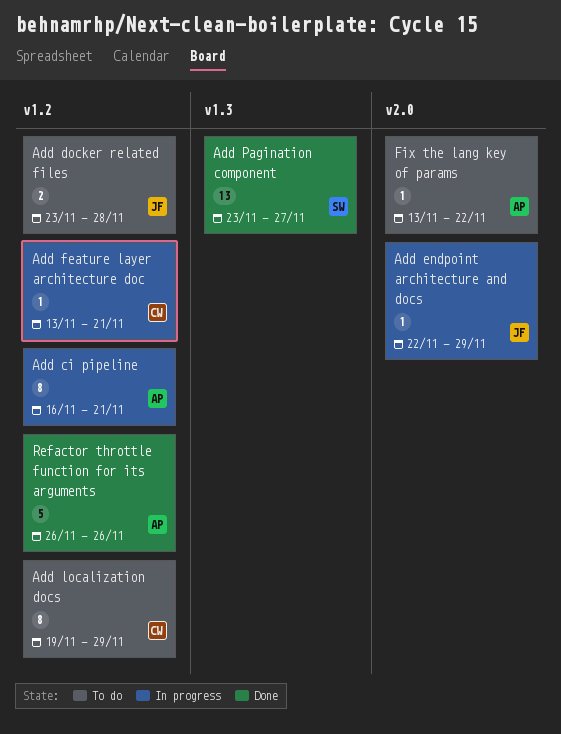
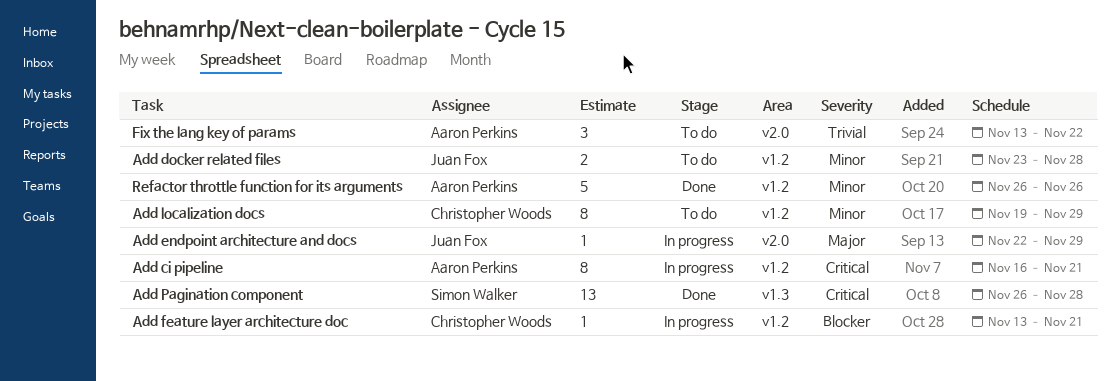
Add Pagination component, start: Nov 23 -> Nov 26
Add Pagination component, due: Nov 27 -> Nov 28
Fix the lang key of params, estimate: 1 -> 3

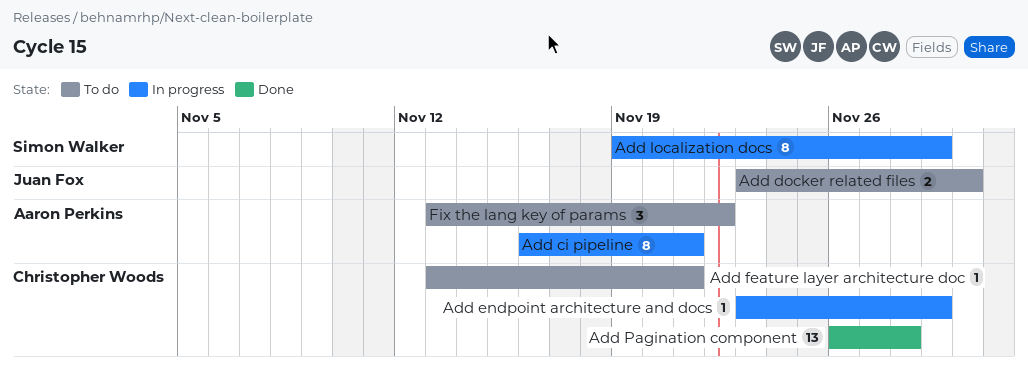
Add docker related files, due: Nov 28 -> Nov 30
Add endpoint architecture and docs, owner: Juan Fox -> Christopher Woods
Add endpoint architecture and docs, start: Nov 22 -> Nov 23
Add feature layer architecture doc, status: In progress -> To do
Add localization docs, status: To do -> In progress
Add localization docs, owner: Christopher Woods -> Simon Walker
Add Pagination component, owner: Simon Walker -> Christopher Woods
Refactor throttle function for its arguments: present -> none

